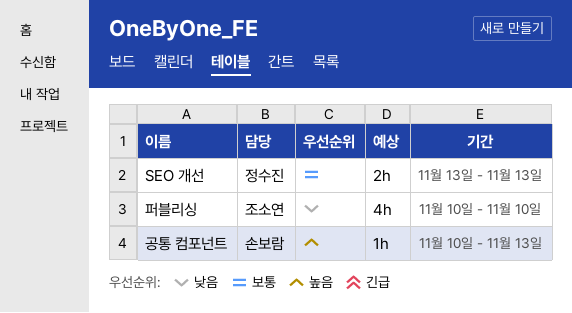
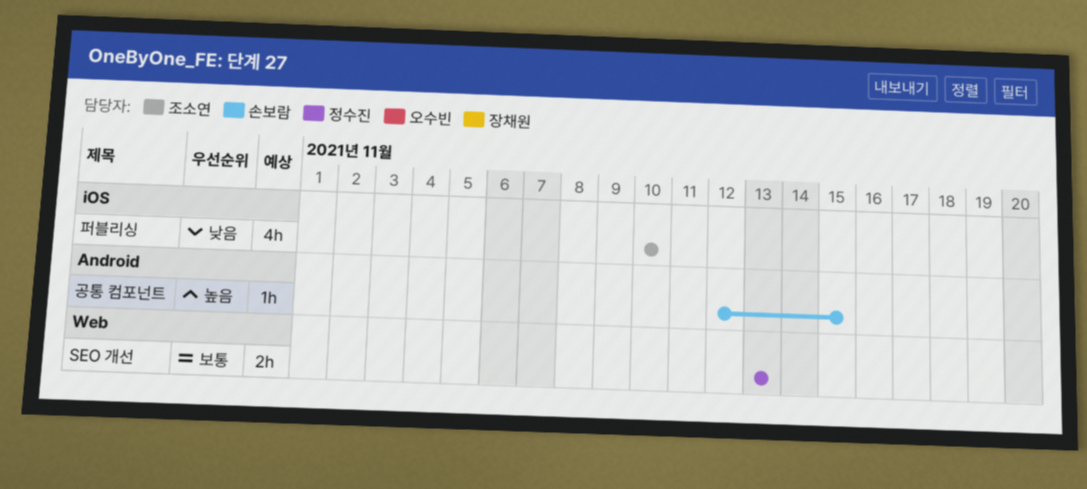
공통 컴포넌트, start: Nov 10 -> Nov 12
공통 컴포넌트, due: Nov 13 -> Nov 15

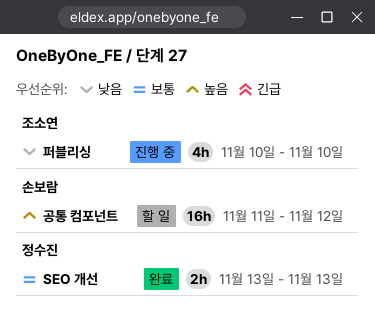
공통 컴포넌트, estimate: 1h -> 16h
공통 컴포넌트, start: Nov 12 -> Nov 11
공통 컴포넌트, due: Nov 15 -> Nov 12

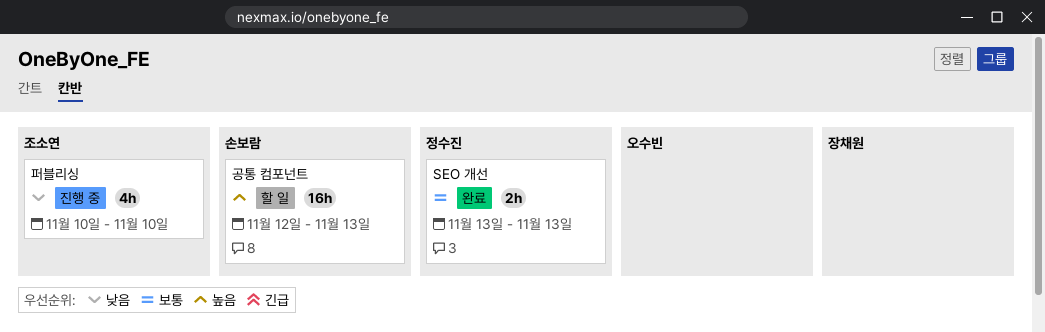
공통 컴포넌트, start: Nov 11 -> Nov 12
공통 컴포넌트, due: Nov 12 -> Nov 13

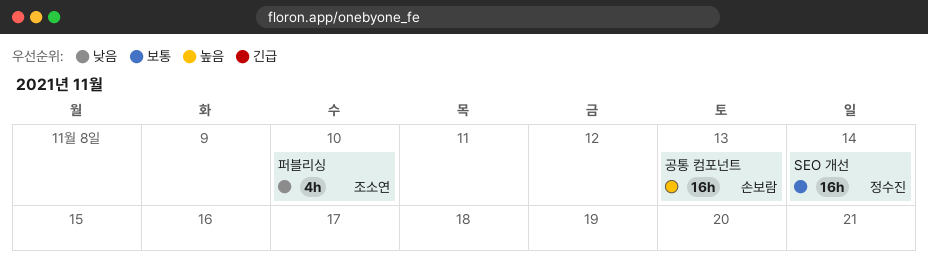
SEO 개선, estimate: 2h -> 16h
SEO 개선, due: Nov 13 -> Nov 14

